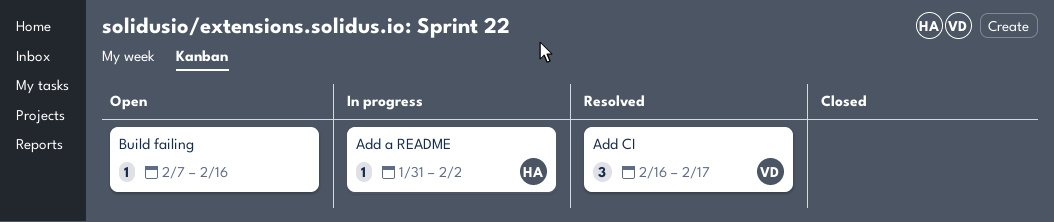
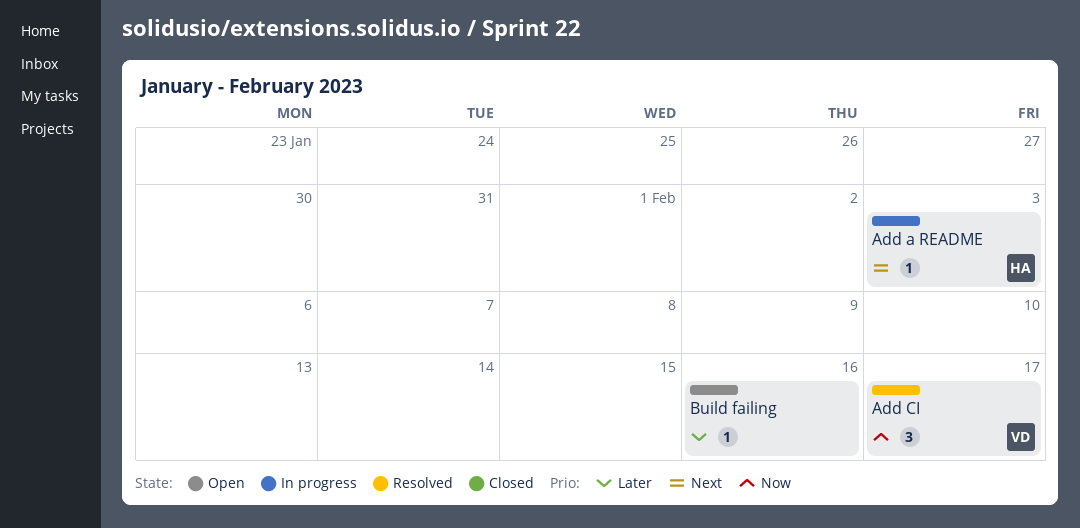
Add a README, due: Feb 2 -> Feb 3

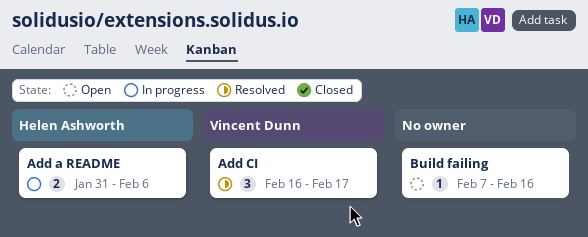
Add a README, estimate: 1 -> 2
Add a README, due: Feb 3 -> Feb 6

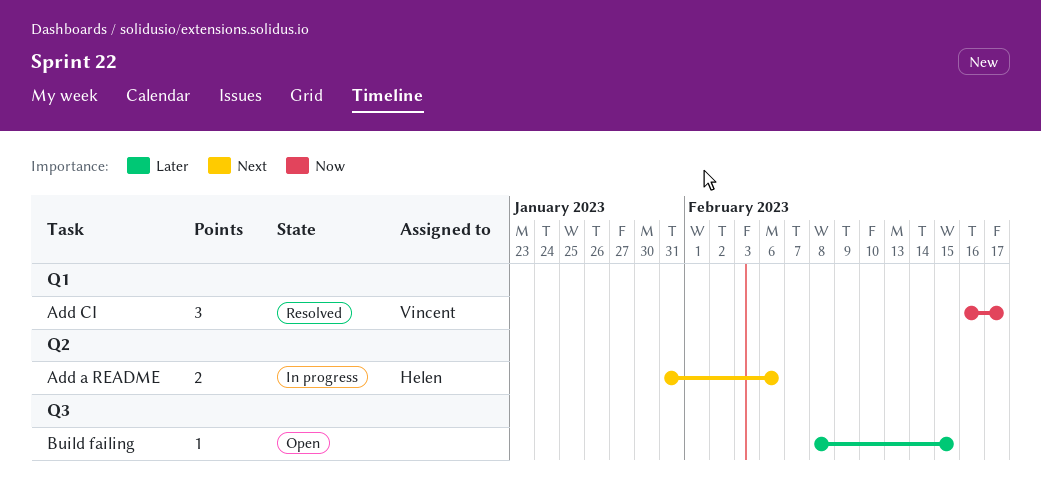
Build failing, start: Feb 7 -> Feb 8
Build failing, due: Feb 16 -> Feb 15

